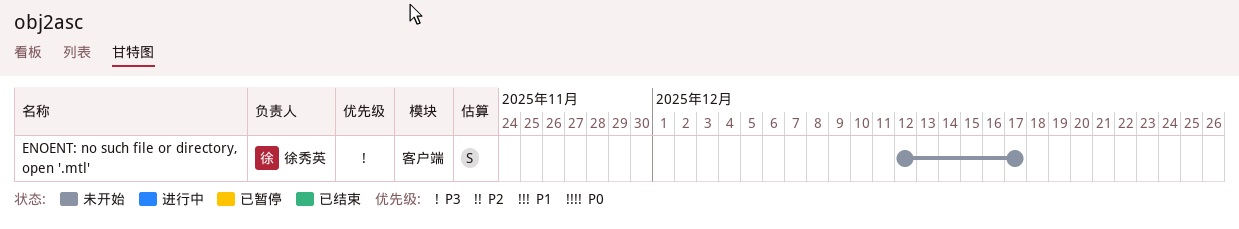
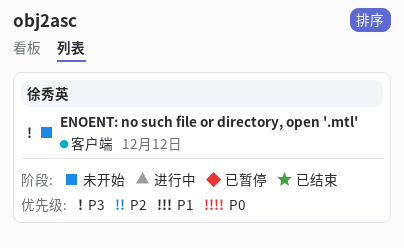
ENOENT: no such file or directory, open '.mtl', due: Dec 17 -> Dec 12

